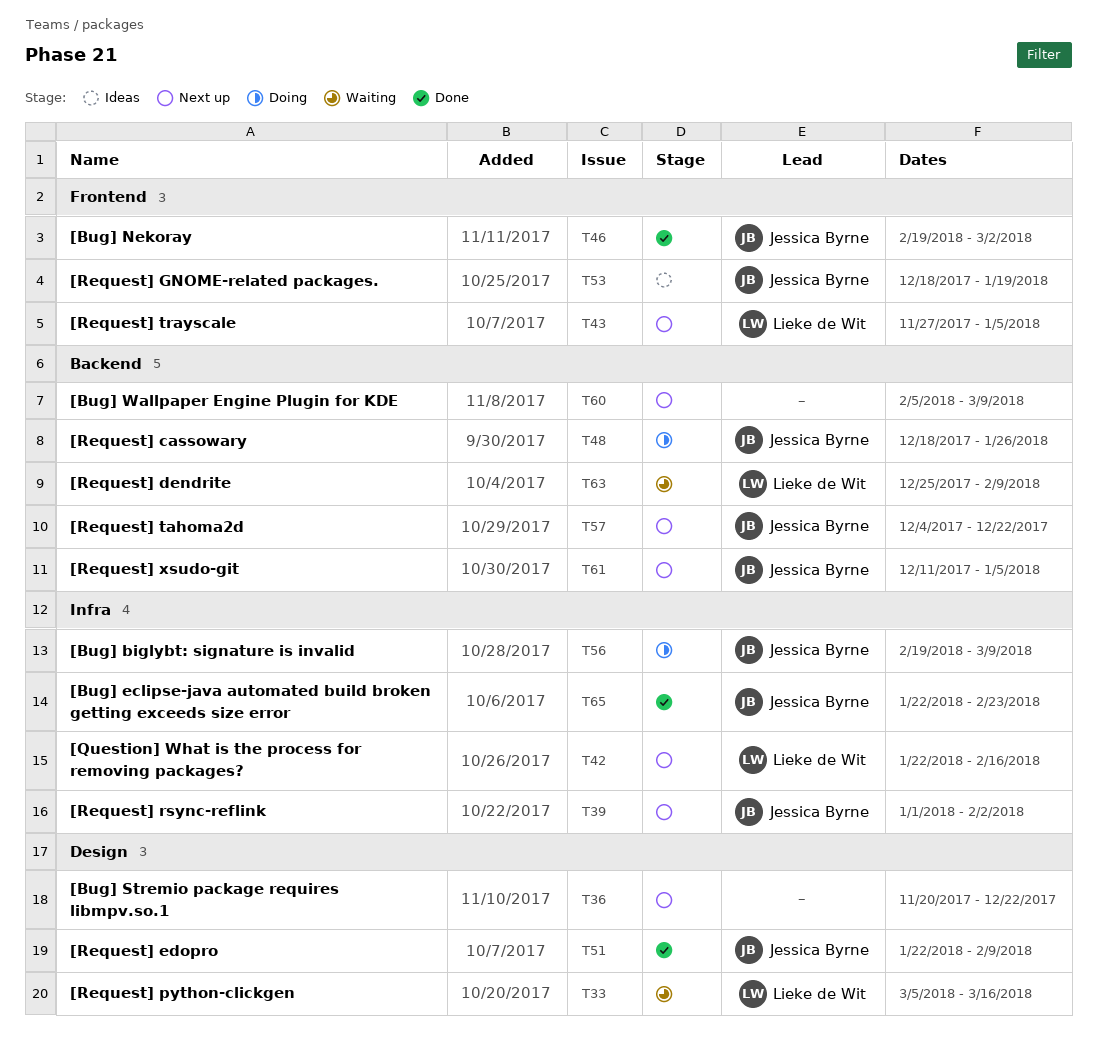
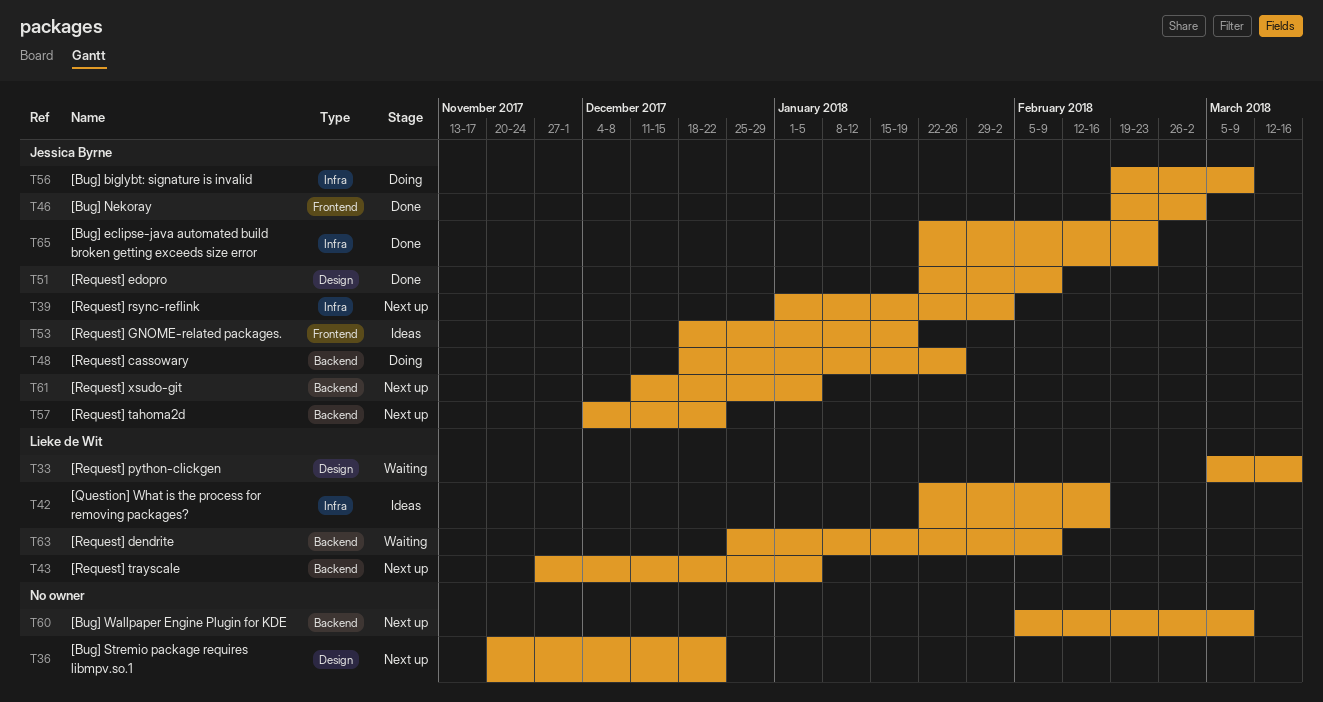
T42, status: Next up -> Ideas
T43, label: Frontend -> Backend

